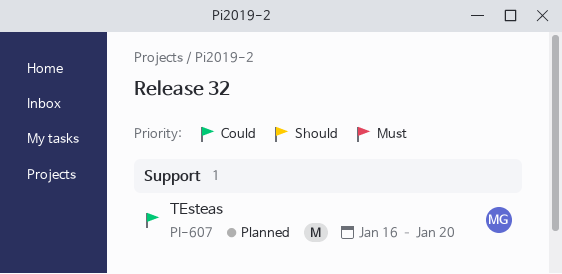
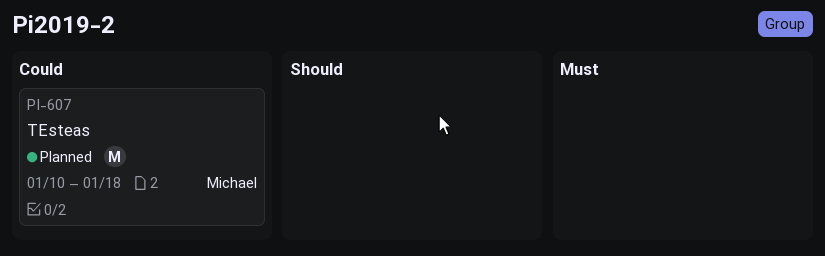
PI-607, start: Jan 16 -> Jan 10
PI-607, due: Jan 20 -> Jan 18

